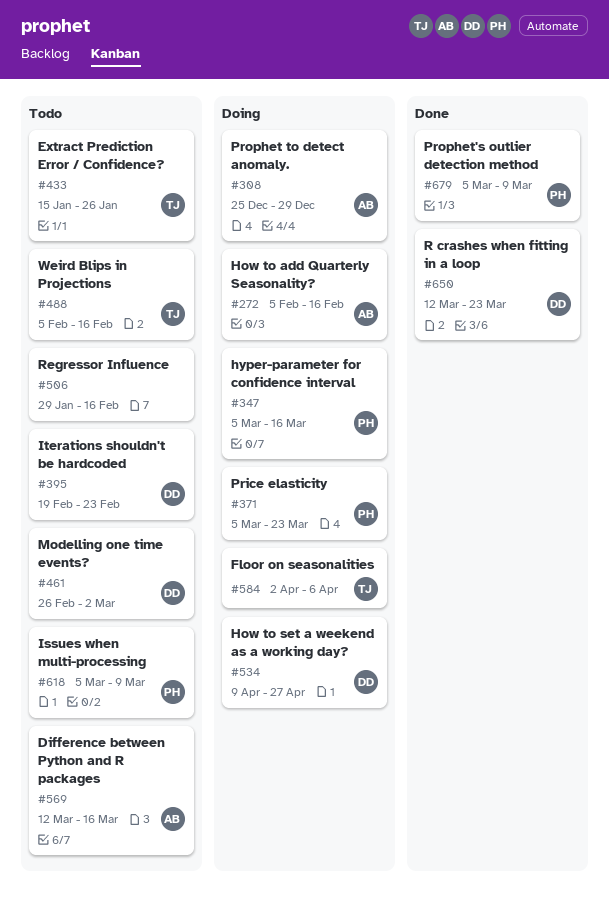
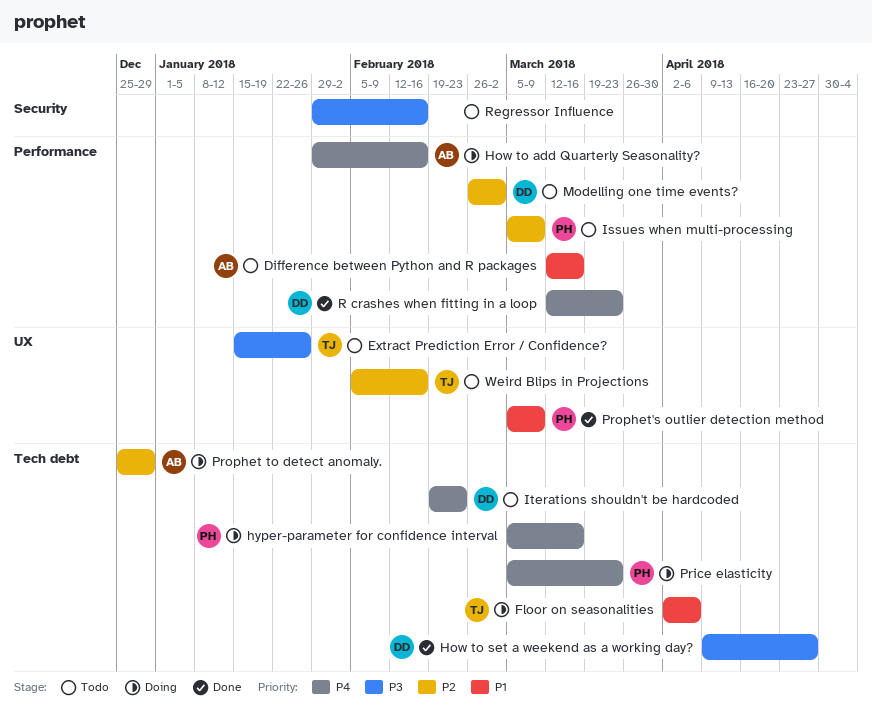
How to add Quarterly Seasonality?, start: Feb 5 -> Jan 29
How to set a weekend as a working day?, status: Doing -> Done

